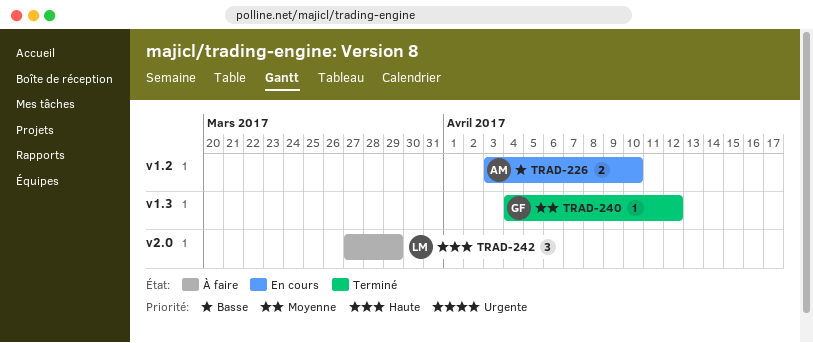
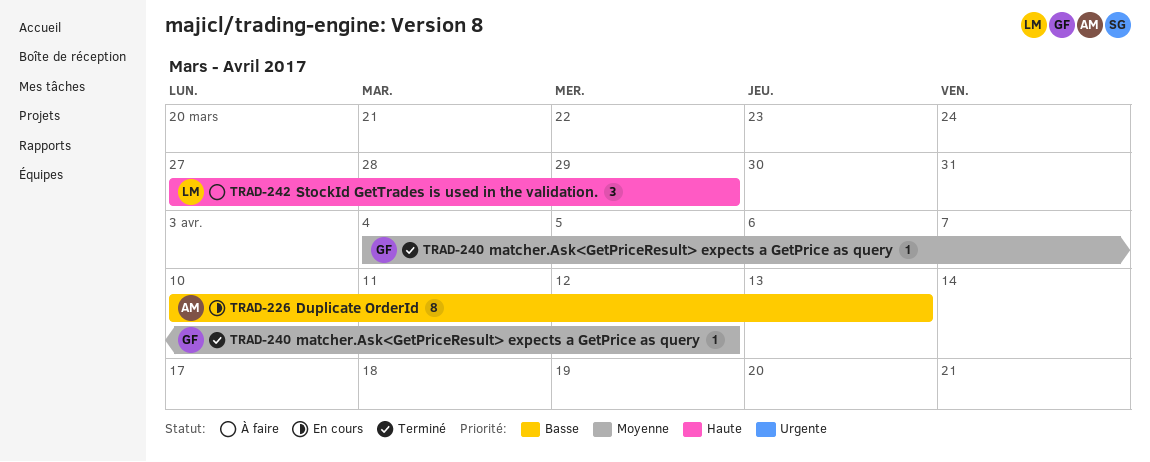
TRAD-226, estimate: 2 -> 8
TRAD-226, start: Apr 3 -> Apr 10
TRAD-226, due: Apr 10 -> Apr 13

